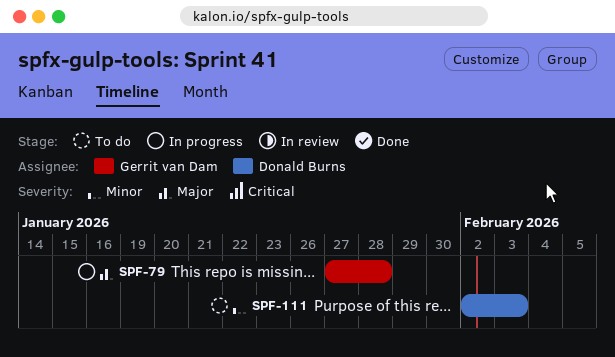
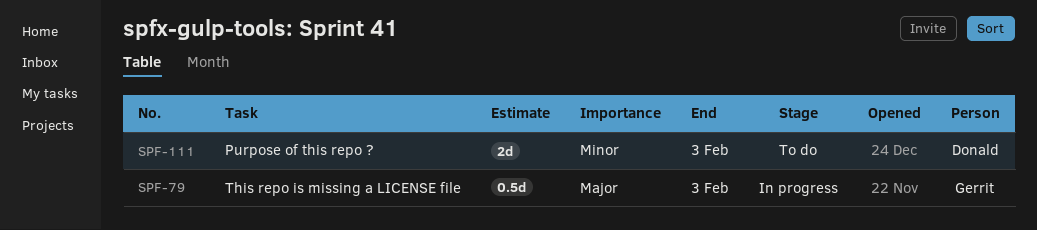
SPF-79, due: Jan 28 -> Feb 3

